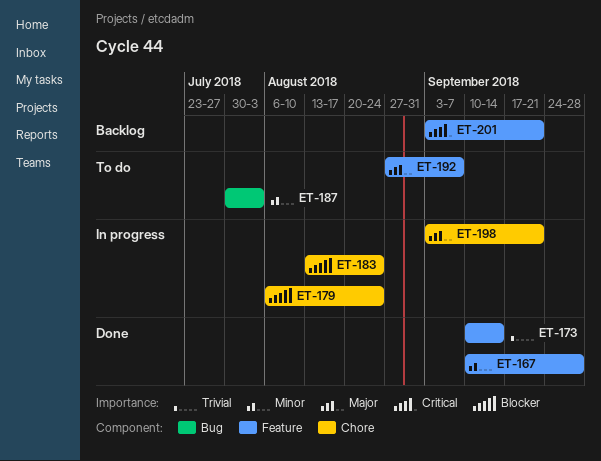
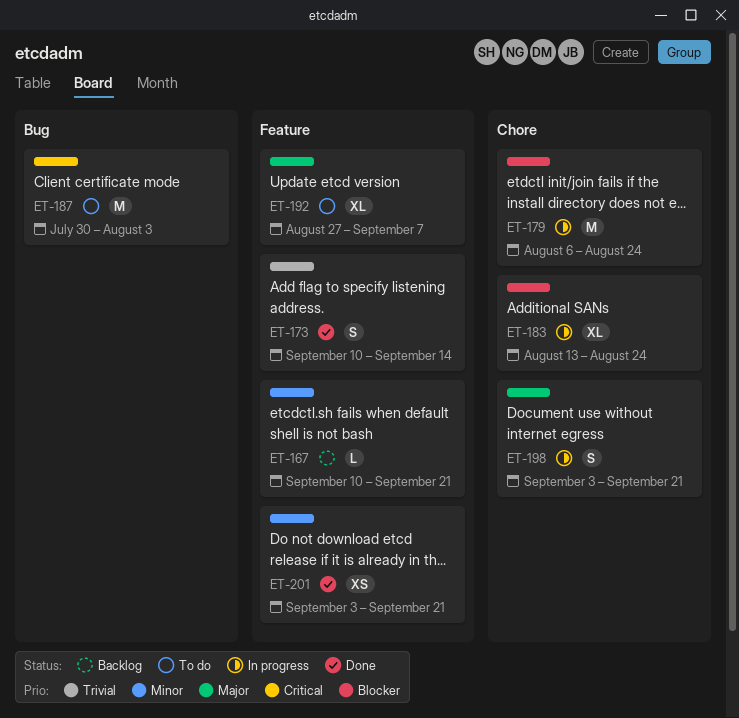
ET-167, status: Done -> Backlog
ET-167, due: Sep 28 -> Sep 21
ET-187, priority: Minor -> Critical
ET-201, status: Backlog -> Done
ET-201, priority: Critical -> Minor

